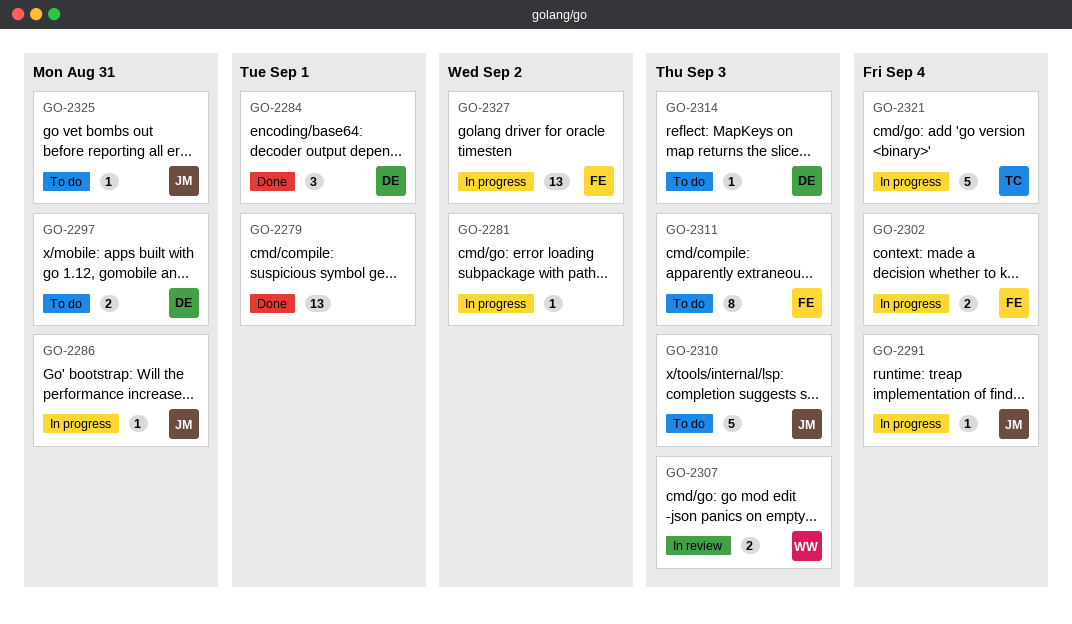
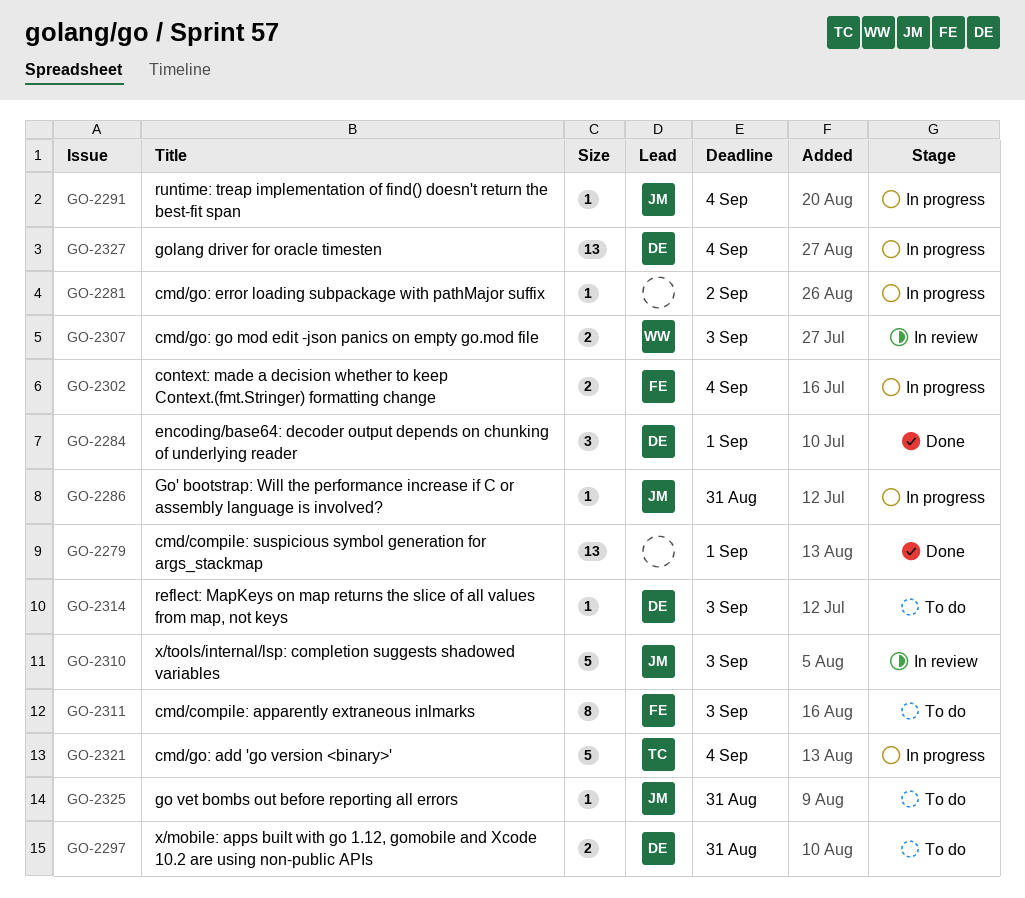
GO-2310, status: To do -> In review
GO-2327, owner: FE -> DE
GO-2327, due: Sep 2 -> Sep 4

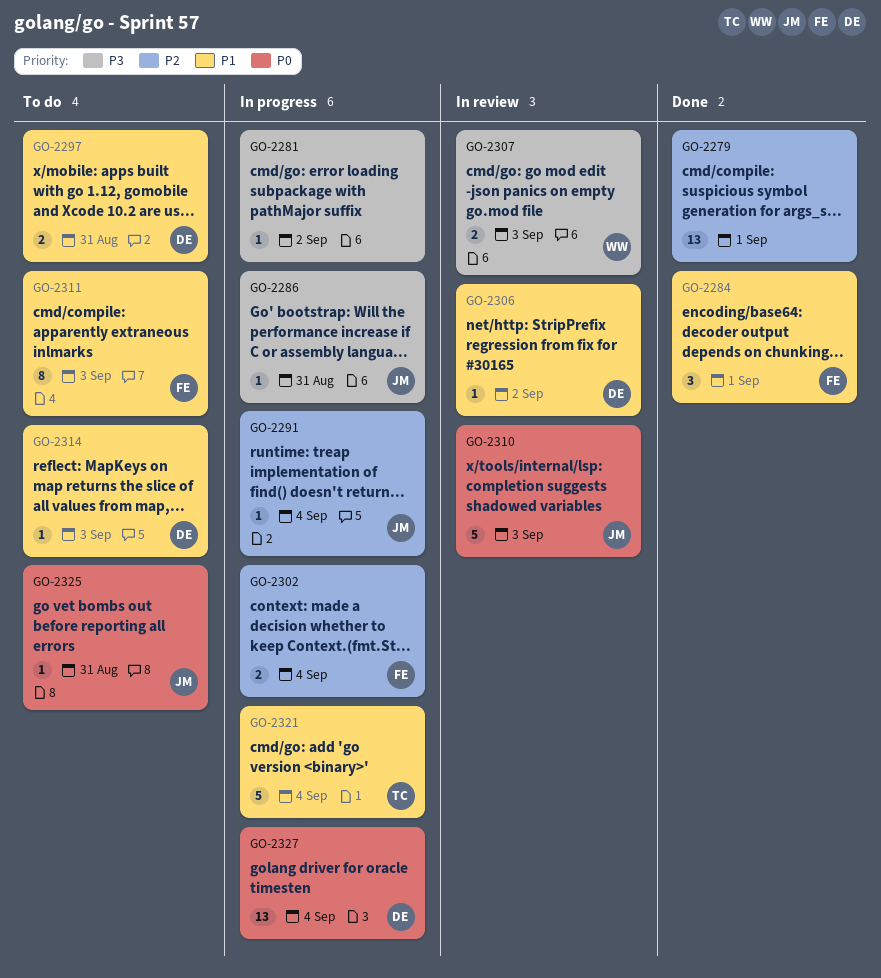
GO-2284, owner: DE -> FE
GO-2306: none -> present

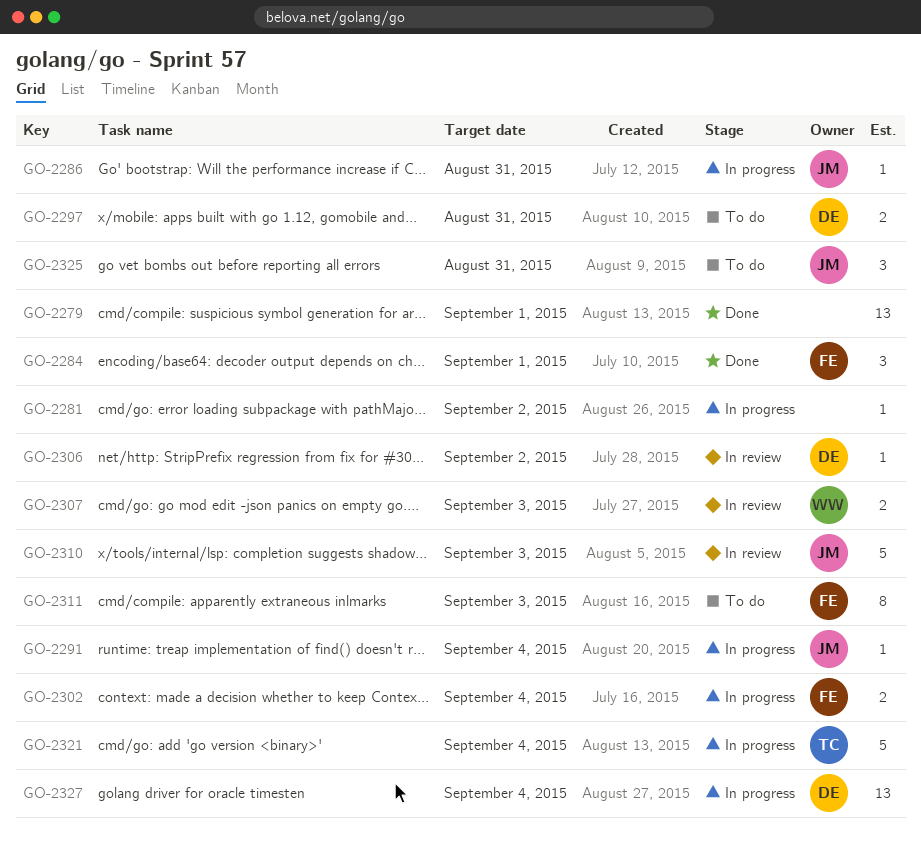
GO-2314: present -> none
GO-2325, estimate: 1 -> 3

